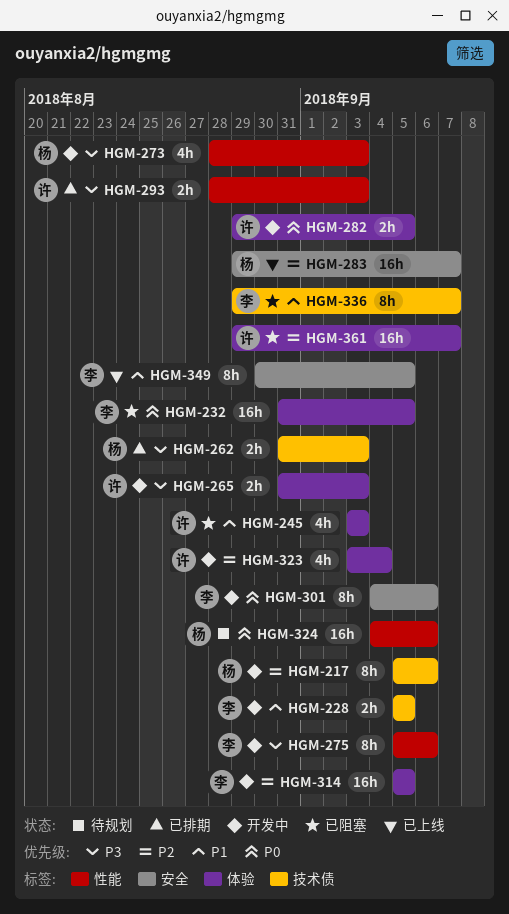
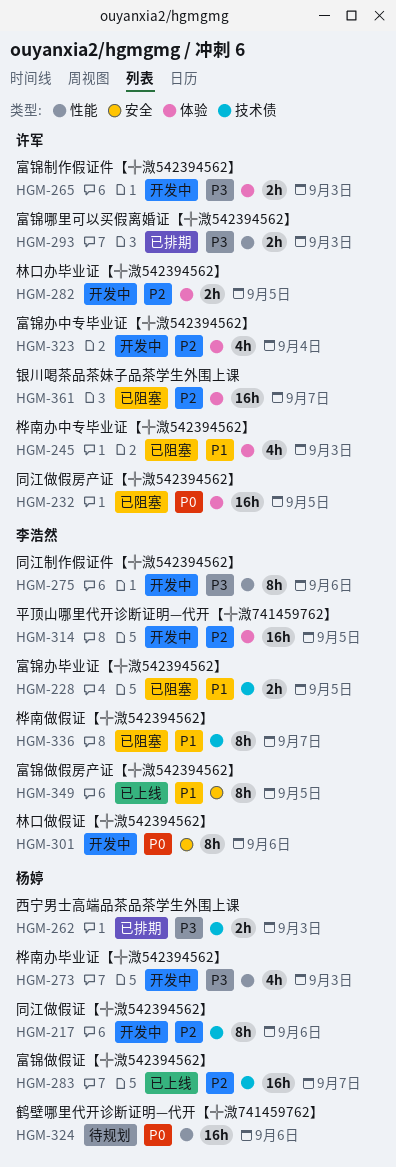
HGM-228, status: 开发中 -> 已阻塞
HGM-232, owner: 李浩然 -> 许军
HGM-282, priority: P0 -> P2
HGM-283, label: 安全 -> 技术债

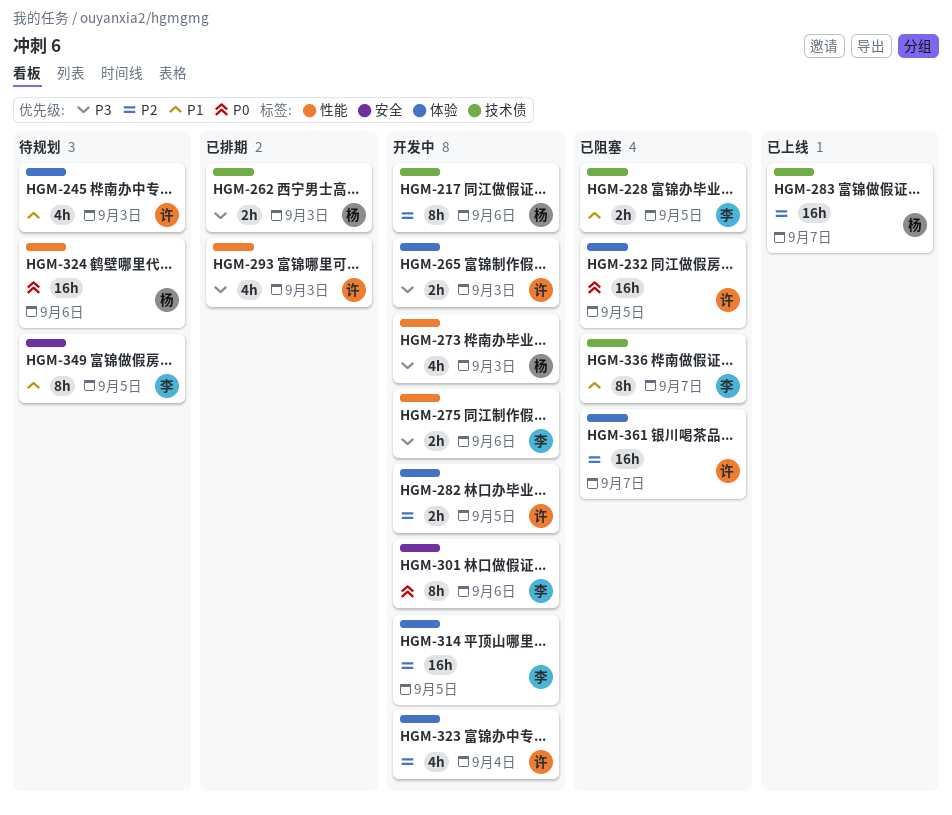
HGM-245, status: 已阻塞 -> 待规划
HGM-275, estimate: 8h -> 2h
HGM-293, estimate: 2h -> 4h
HGM-349, status: 已上线 -> 待规划

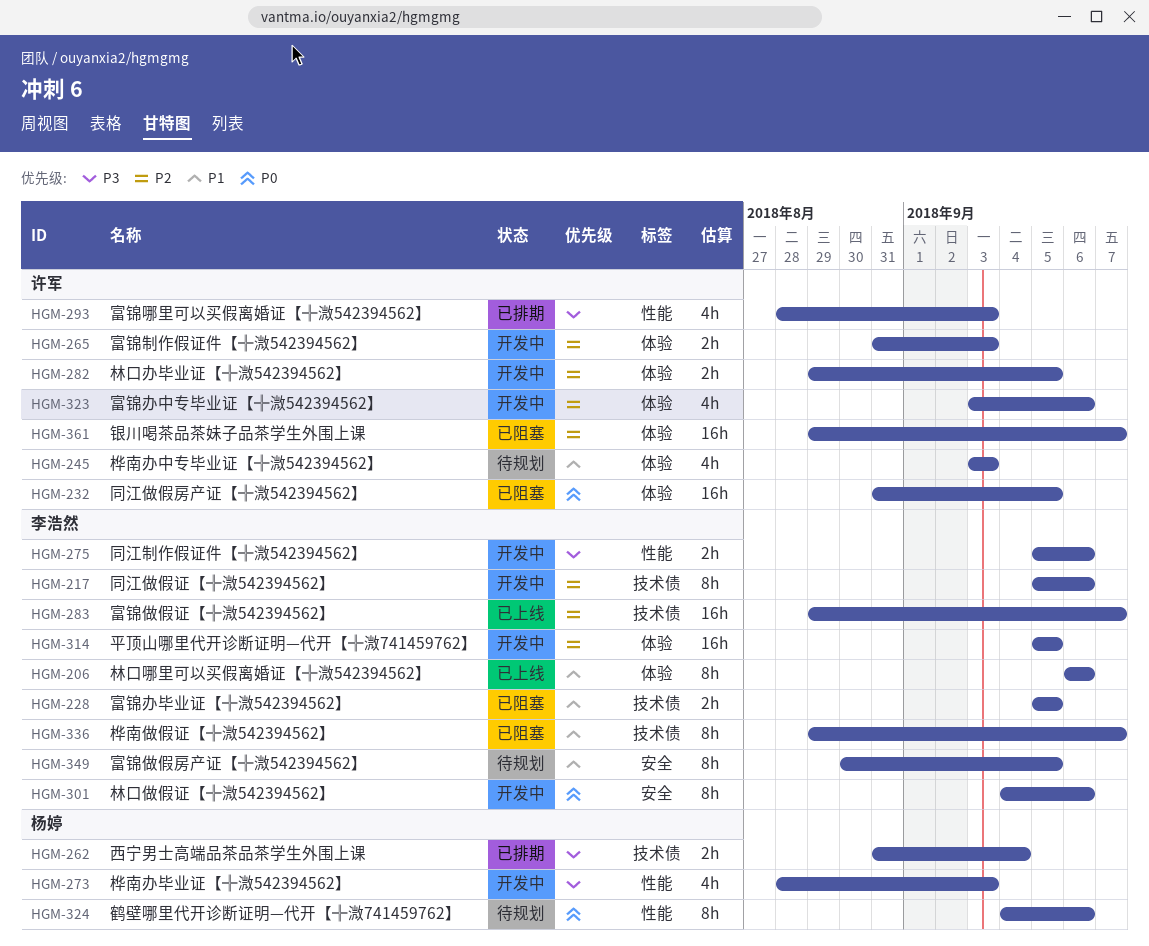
HGM-206: none -> present
HGM-217, owner: 杨婷 -> 李浩然
HGM-262, due: Sep 3 -> Sep 4
HGM-265, priority: P3 -> P2
HGM-283, owner: 杨婷 -> 李浩然
HGM-323, due: Sep 4 -> Sep 6
HGM-324, estimate: 16h -> 8h

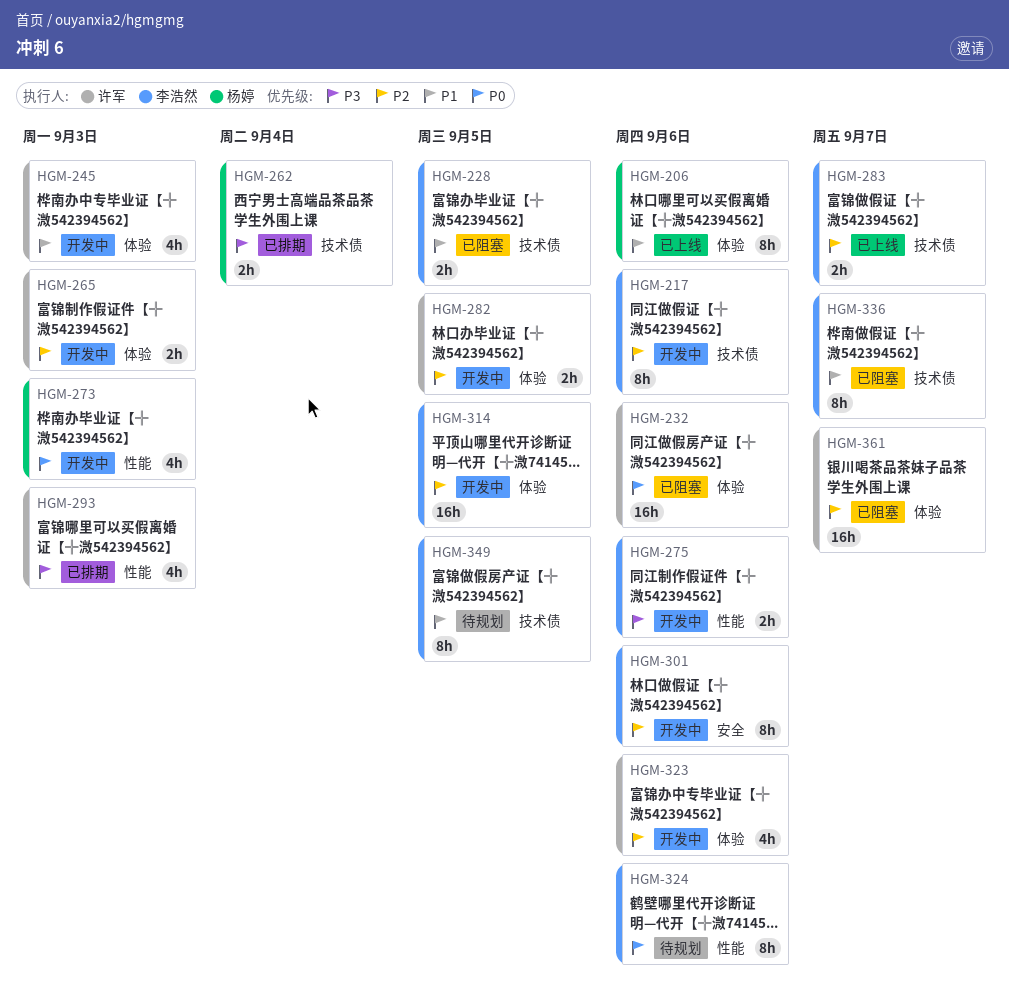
HGM-206, owner: 李浩然 -> 杨婷
HGM-232, due: Sep 5 -> Sep 6
HGM-245, status: 待规划 -> 开发中
HGM-273, priority: P3 -> P0
HGM-283, estimate: 16h -> 2h
HGM-301, priority: P0 -> P2
HGM-324, owner: 杨婷 -> 李浩然
HGM-349, label: 安全 -> 技术债

